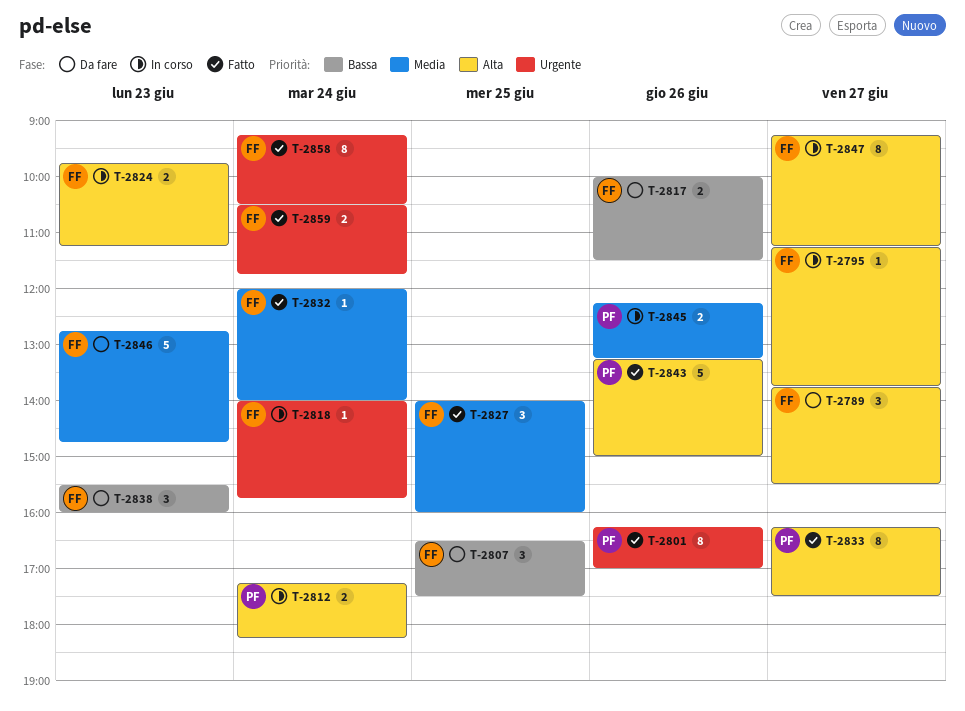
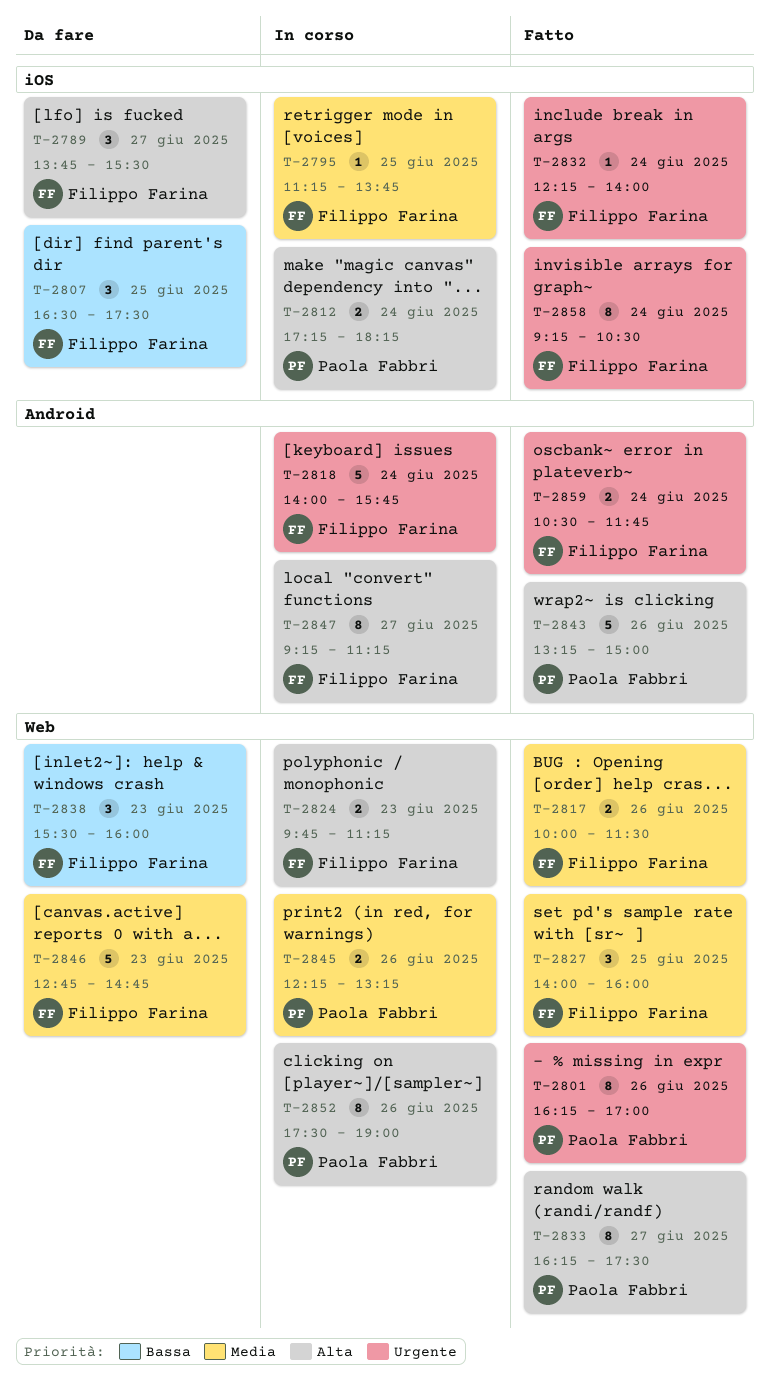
T-2795, priority: Alta -> Media
T-2795, day: Jun 27 -> Jun 25
T-2817, status: Da fare -> Fatto
T-2817, priority: Bassa -> Media
T-2818, estimate: 1 -> 5
T-2832, priority: Media -> Urgente
T-2832, begins: 12:00 -> 12:15
T-2852: none -> present

